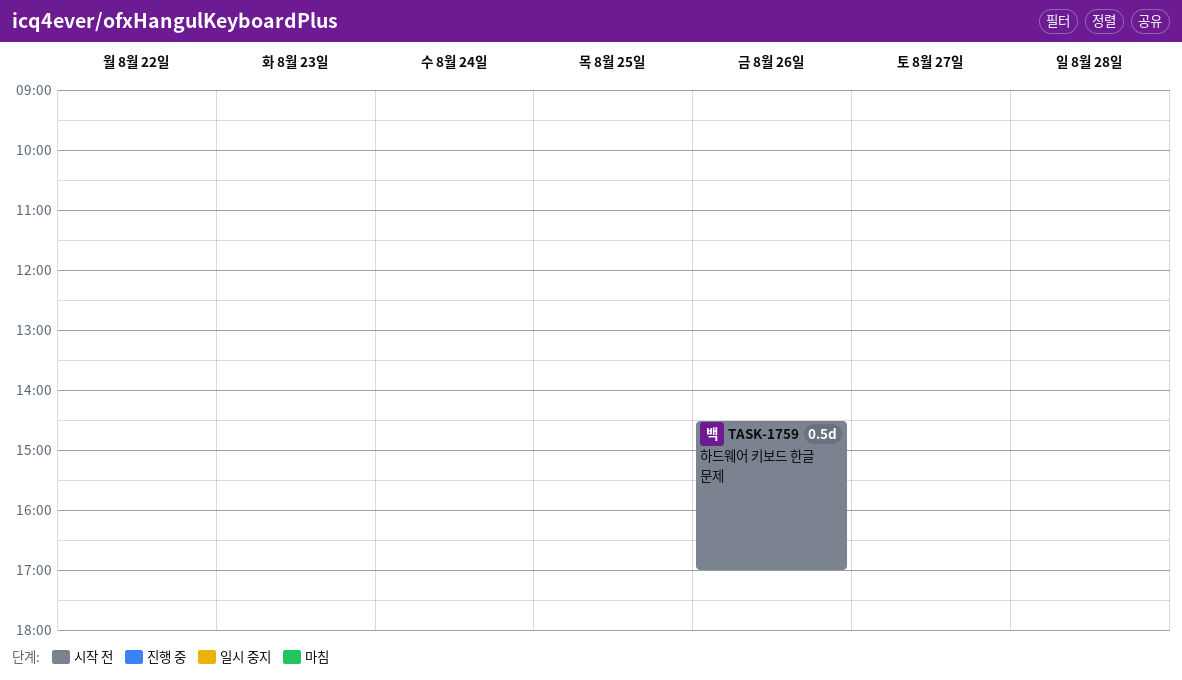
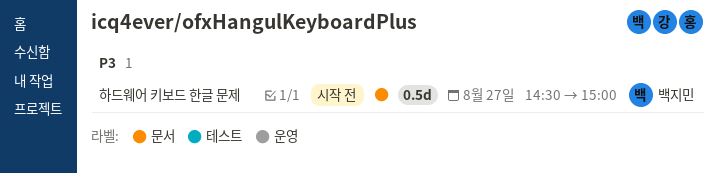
하드웨어 키보드 한글 문제, day: Aug 26 -> Aug 27
하드웨어 키보드 한글 문제, ends: 17:00 -> 15:00

